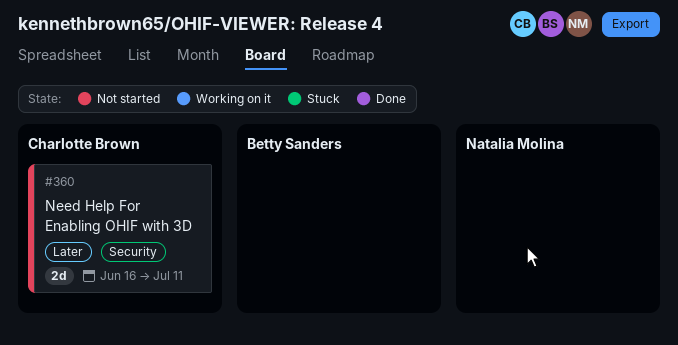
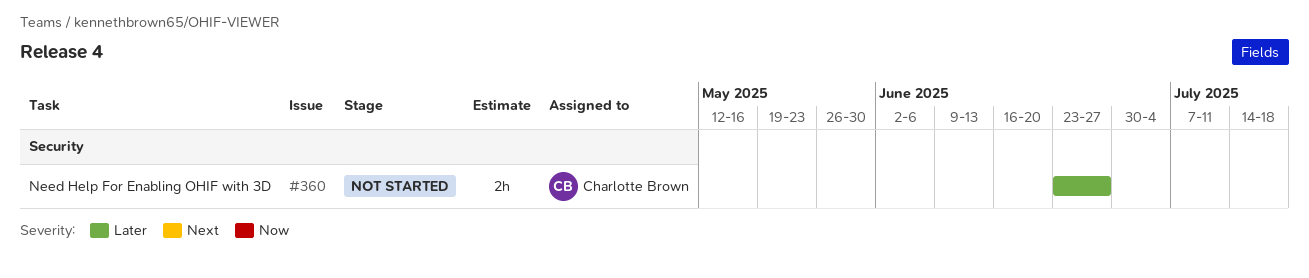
#360, estimate: 2d -> 2h
#360, start: Jun 16 -> Jun 23
#360, due: Jul 11 -> Jun 27

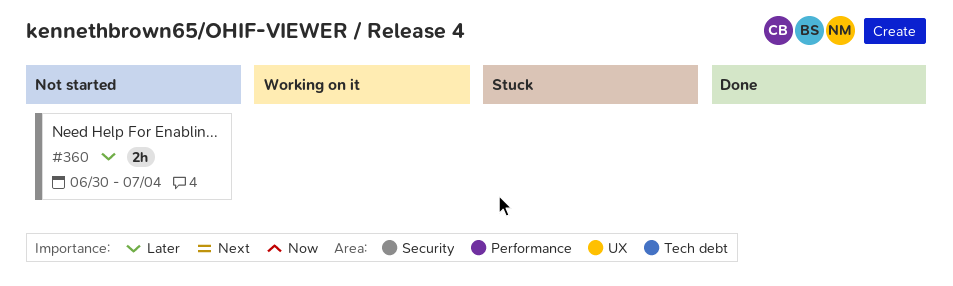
#360, start: Jun 23 -> Jun 30
#360, due: Jun 27 -> Jul 4

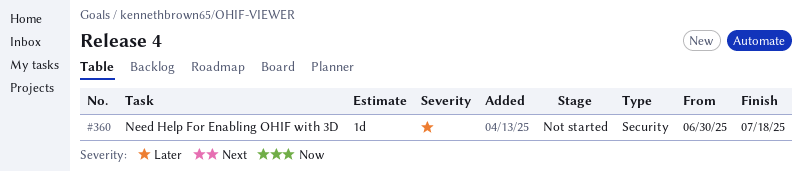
#360, estimate: 2h -> 1d
#360, due: Jul 4 -> Jul 18

